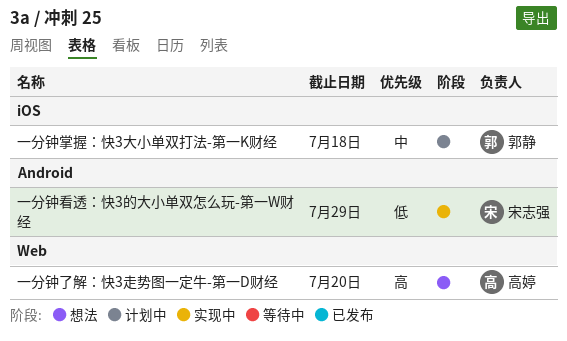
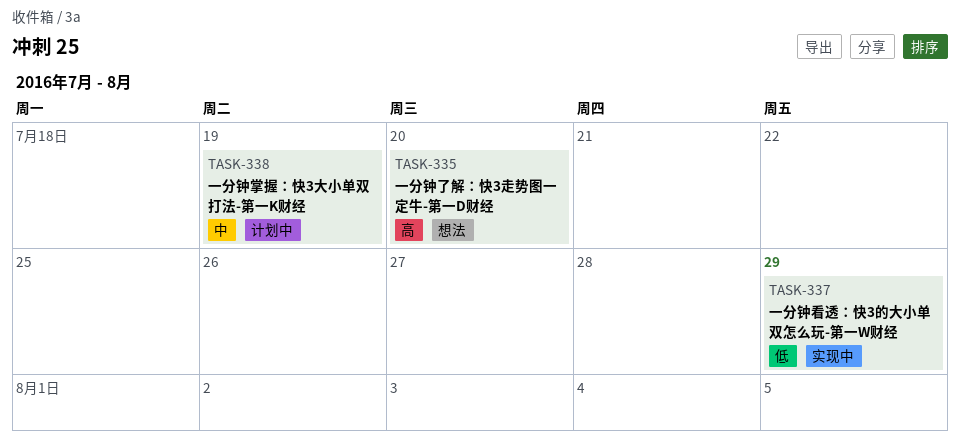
一分钟掌握：快3大小单双打法-第一K财经, due: Jul 18 -> Jul 19

